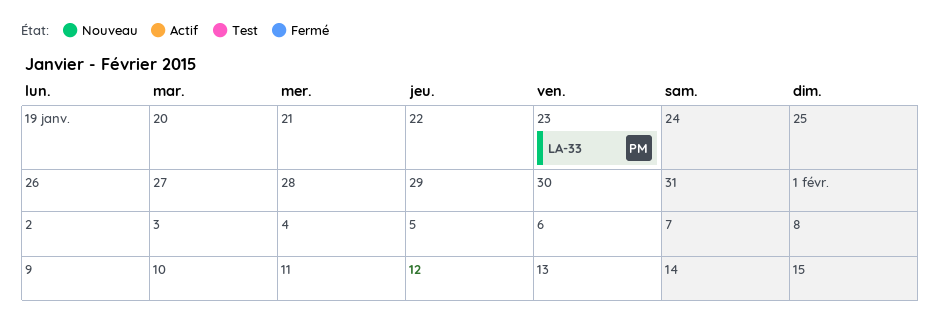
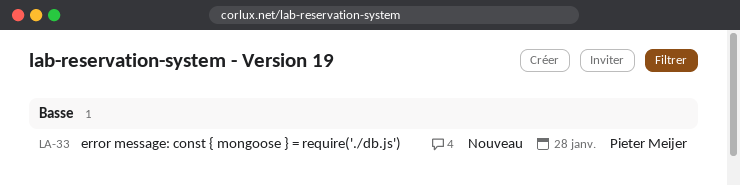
LA-33, due: Jan 23 -> Jan 28

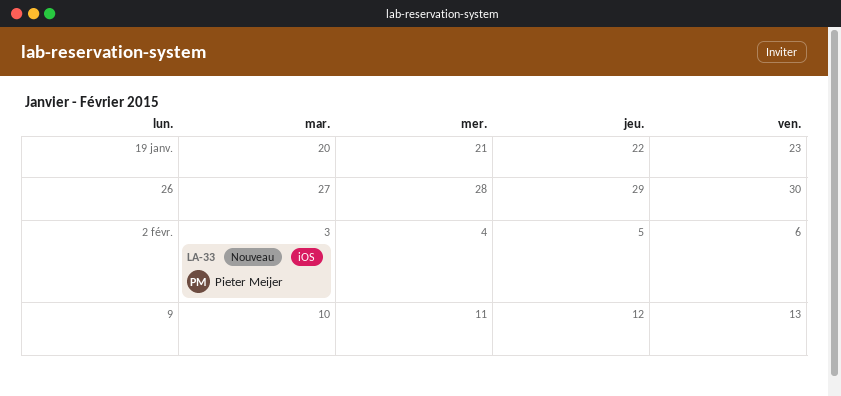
LA-33, due: Jan 28 -> Feb 3

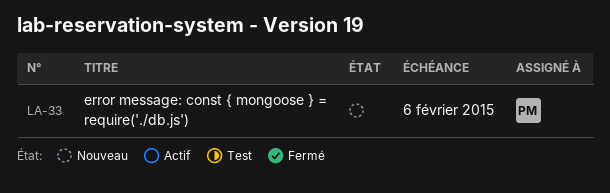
LA-33, due: Feb 3 -> Feb 6

